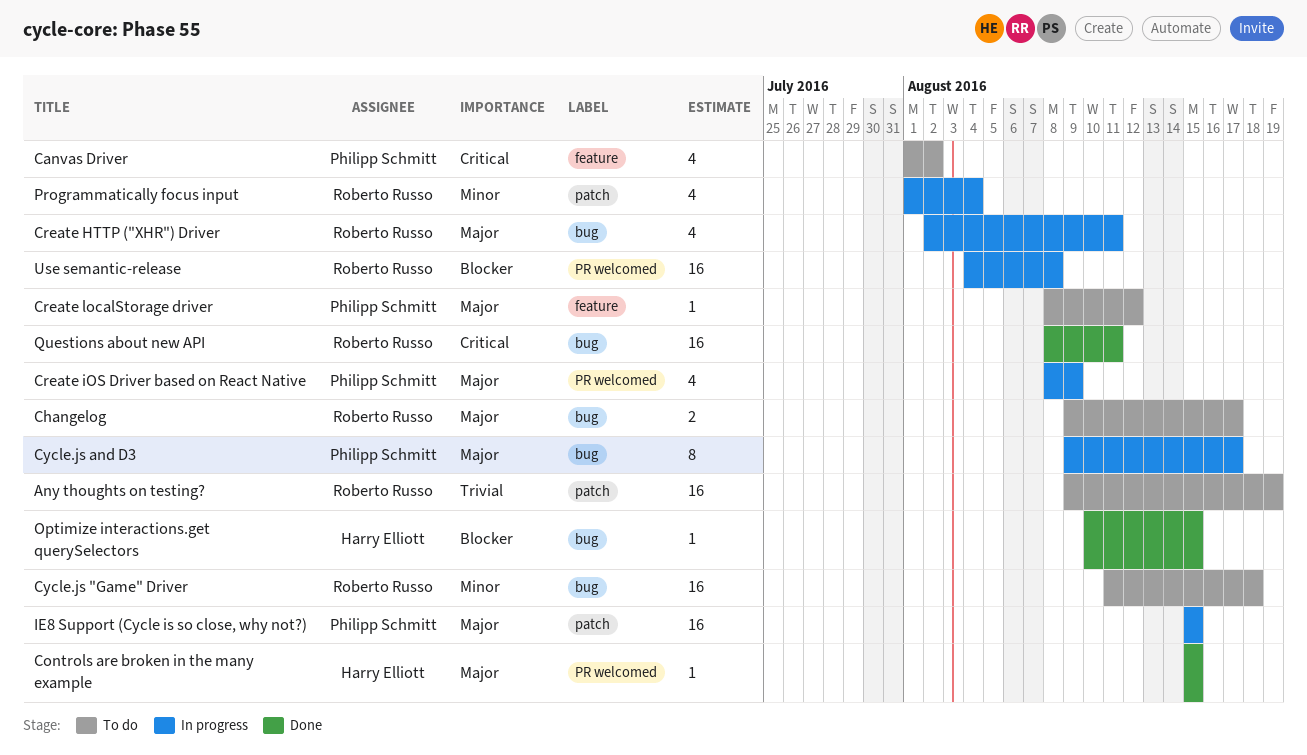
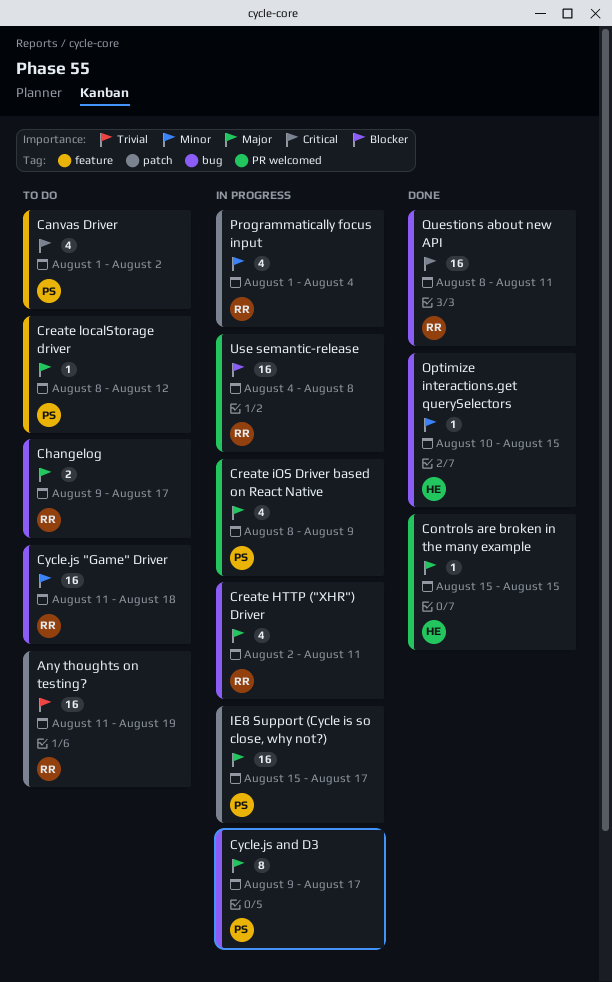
Any thoughts on testing?, start: Aug 9 -> Aug 11
IE8 Support (Cycle is so close, why not?), due: Aug 15 -> Aug 17
Optimize interactions.get querySelectors, priority: Blocker -> Minor

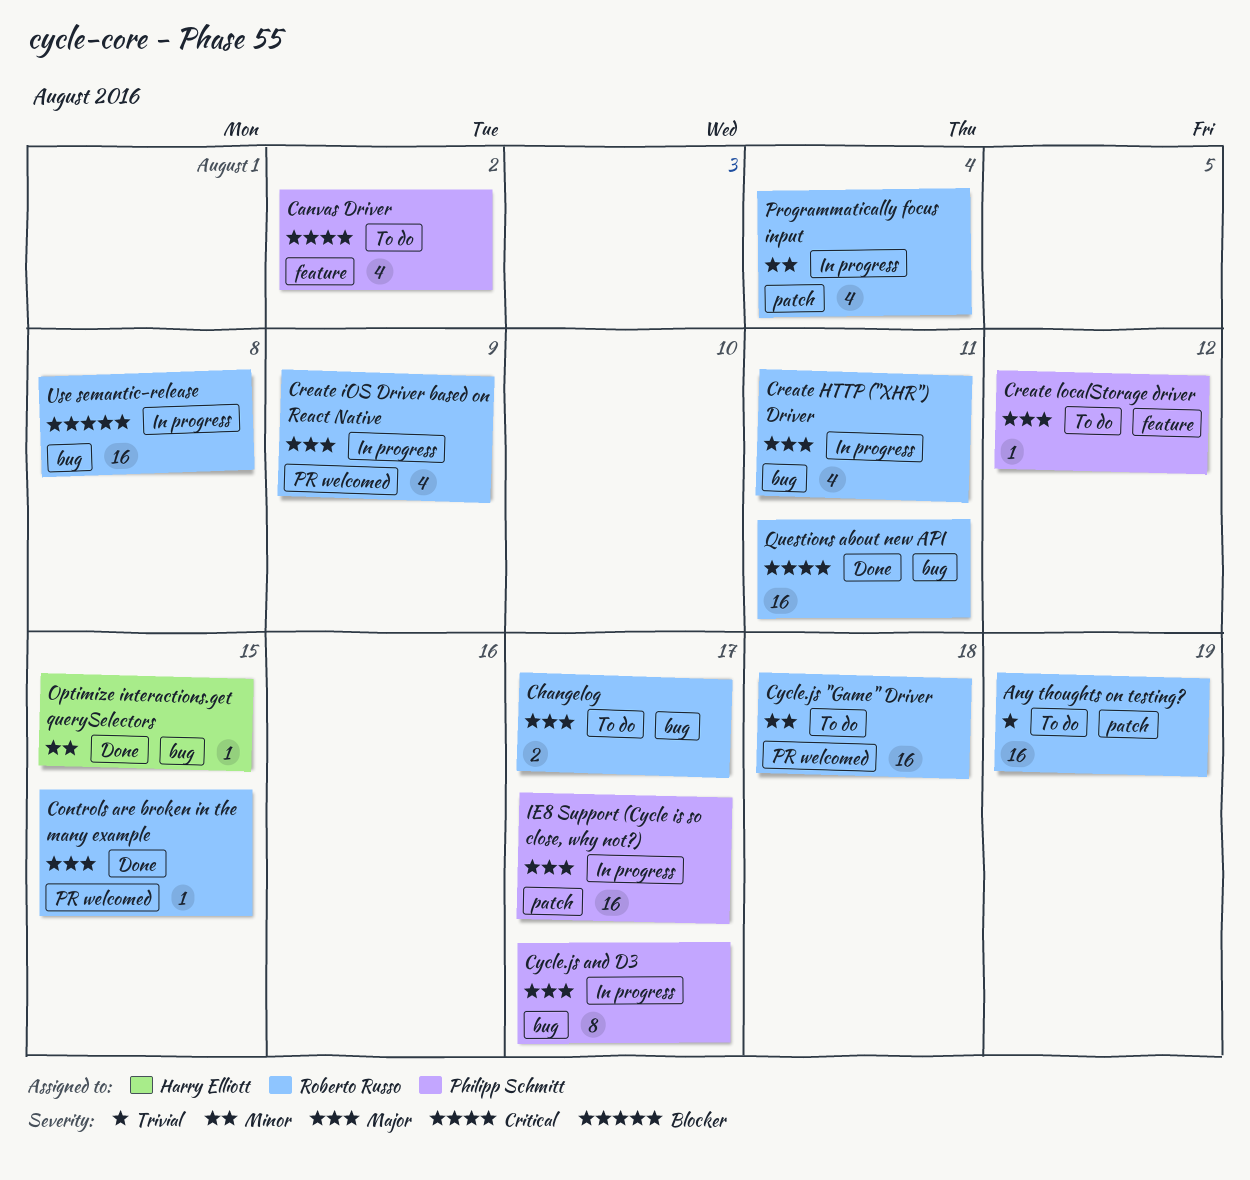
Controls are broken in the many example, owner: Harry Elliott -> Roberto Russo
Create iOS Driver based on React Native, owner: Philipp Schmitt -> Roberto Russo
Cycle.js "Game" Driver, label: bug -> PR welcomed
Use semantic-release, label: PR welcomed -> bug

